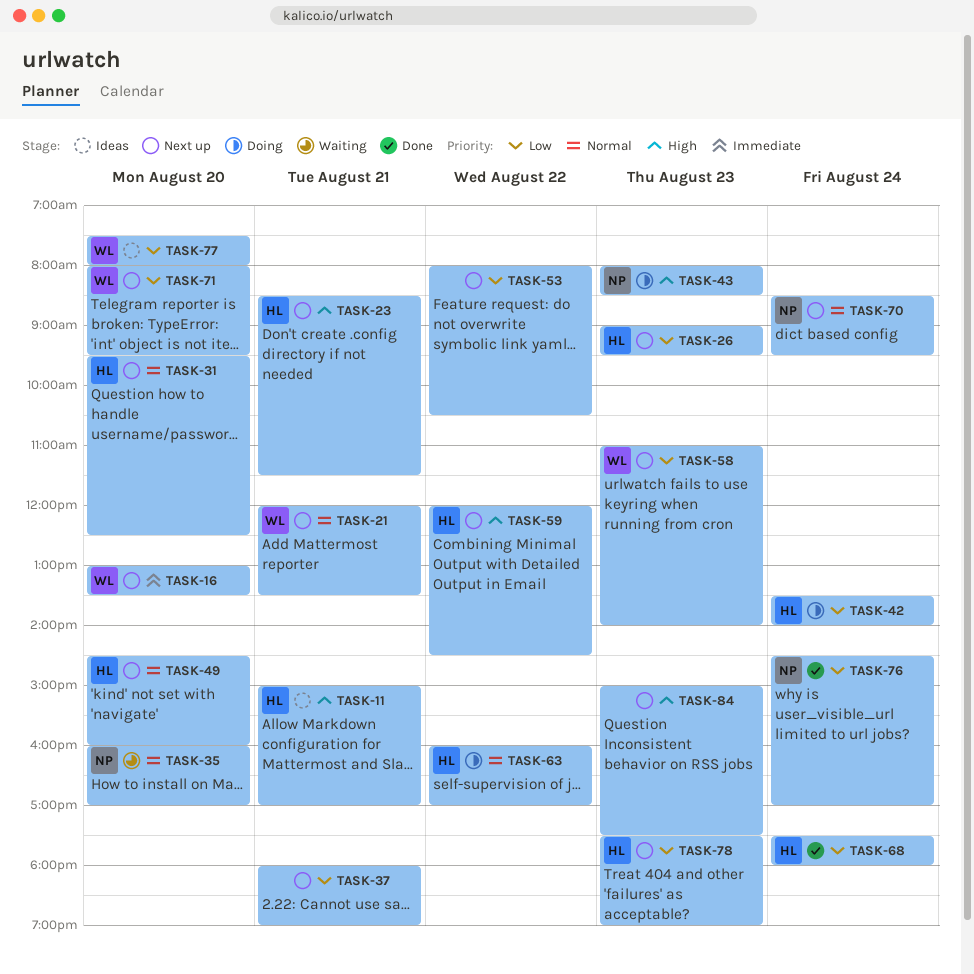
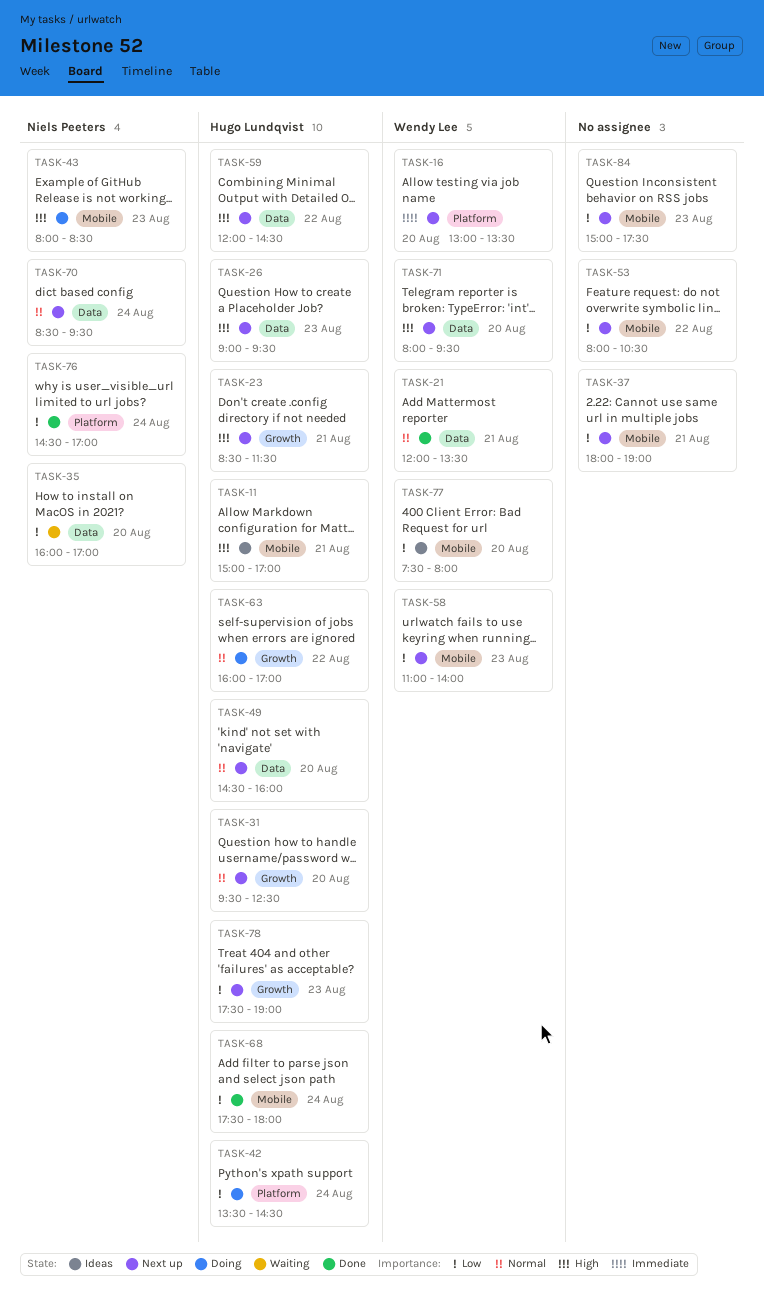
TASK-21, status: Next up -> Done
TASK-26, priority: Low -> High
TASK-35, priority: Normal -> Low
TASK-42, ends: 14:00 -> 14:30
TASK-71, priority: Low -> High
TASK-84, priority: High -> Low

